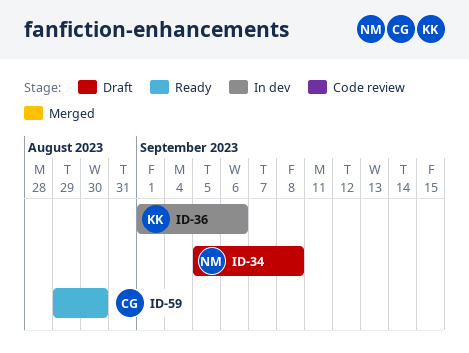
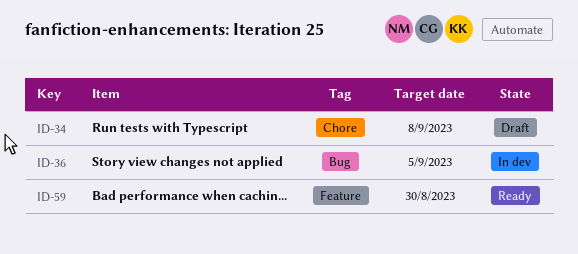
ID-36, due: Sep 6 -> Sep 5

